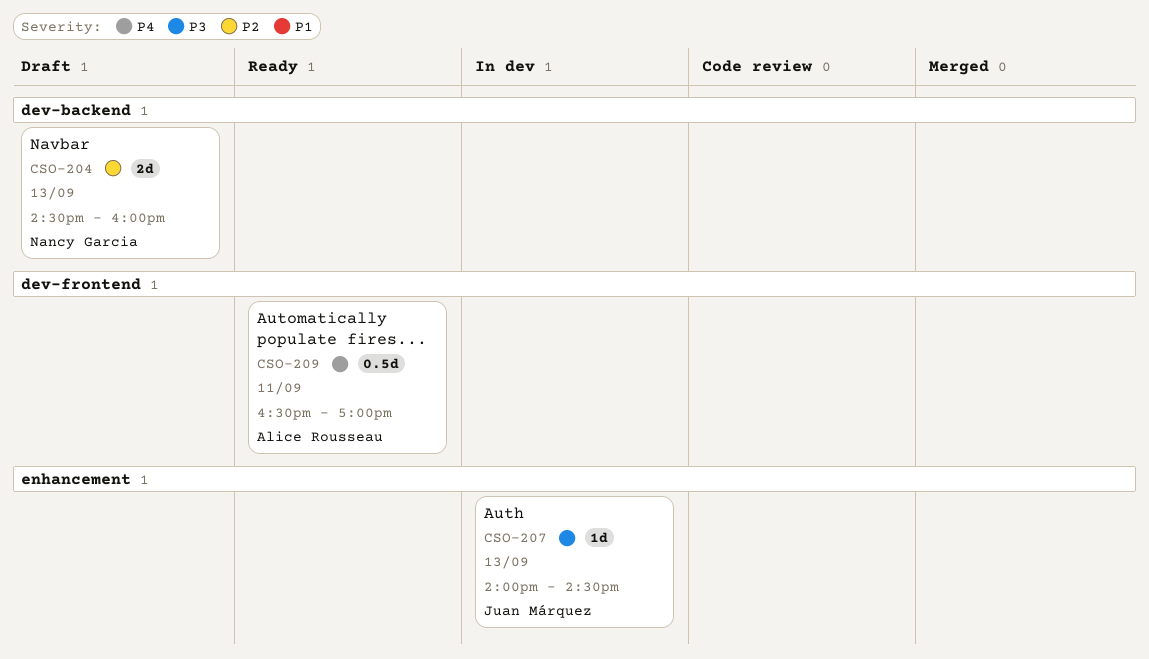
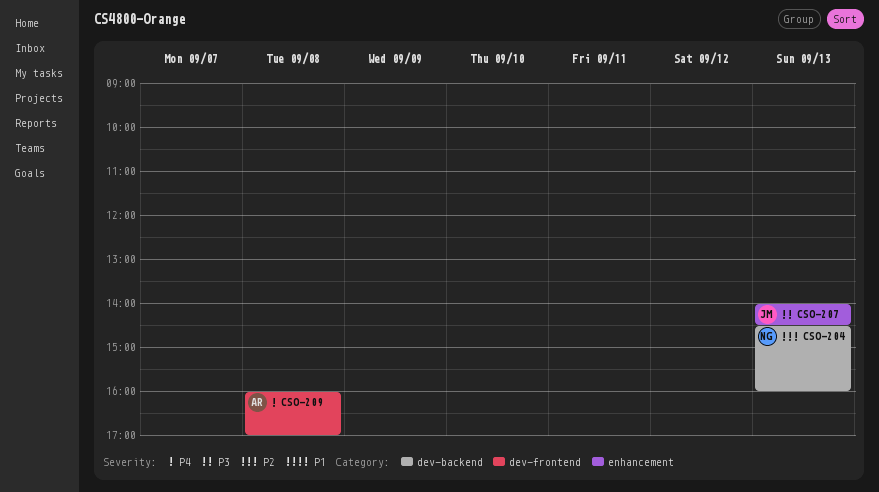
CSO-209, day: Sep 11 -> Sep 8
CSO-209, begins: 16:30 -> 16:00

